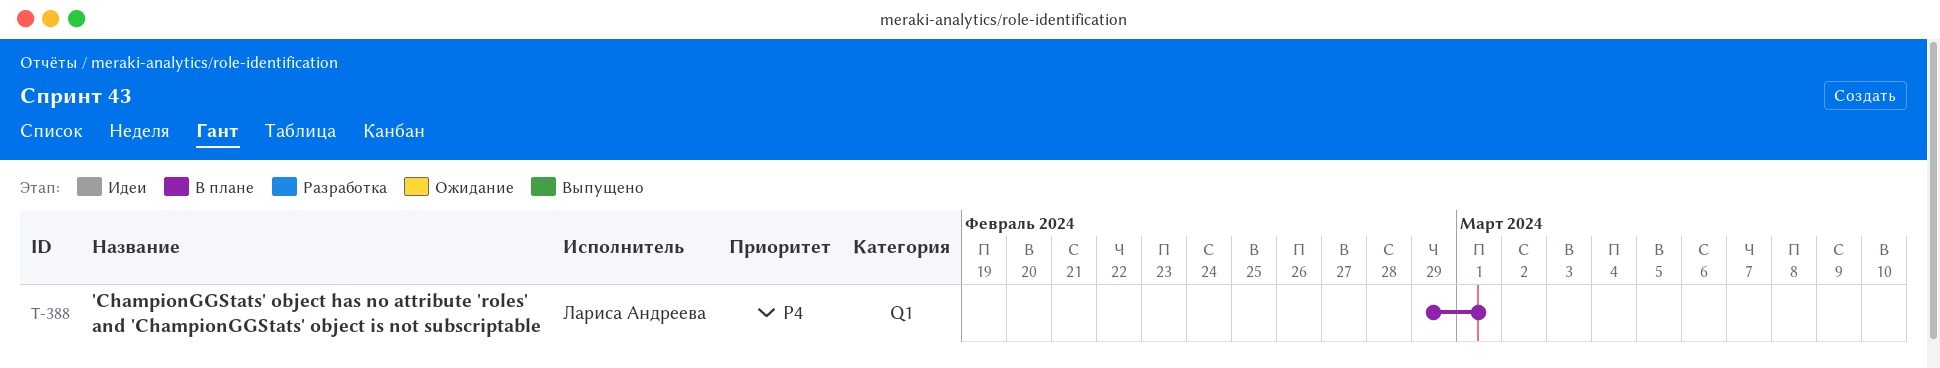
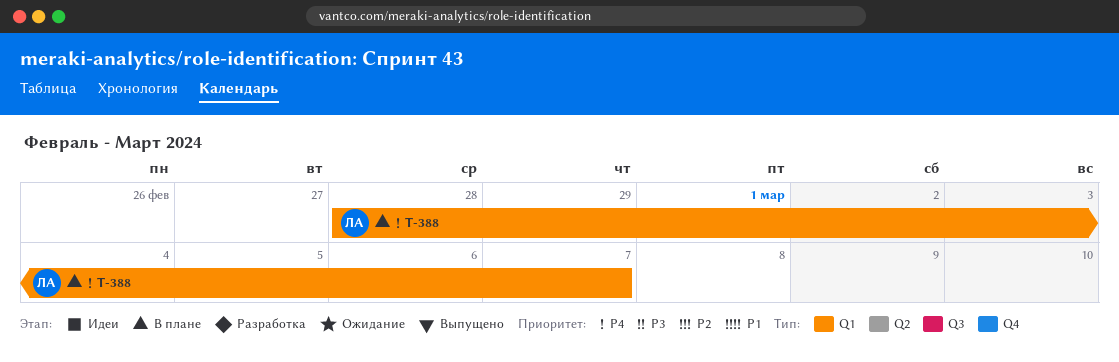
T-388, start: Feb 29 -> Feb 28
T-388, due: Mar 1 -> Mar 7

